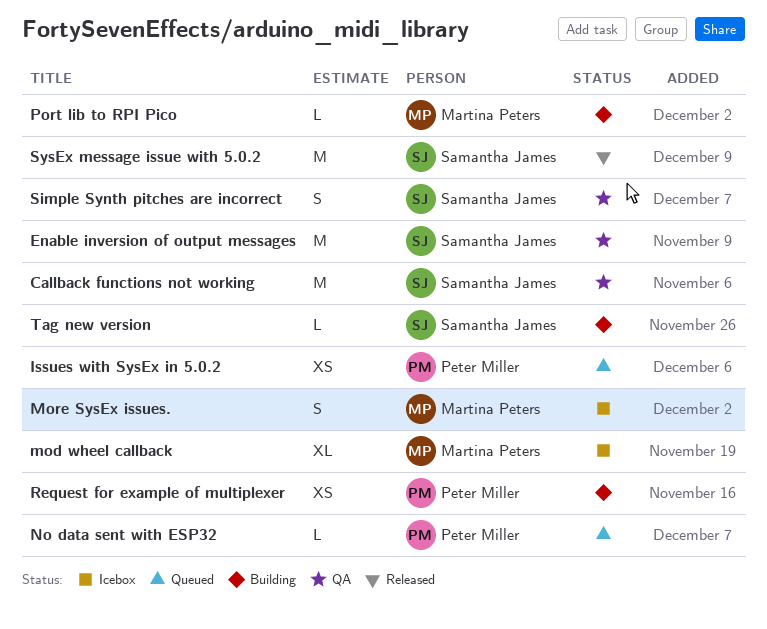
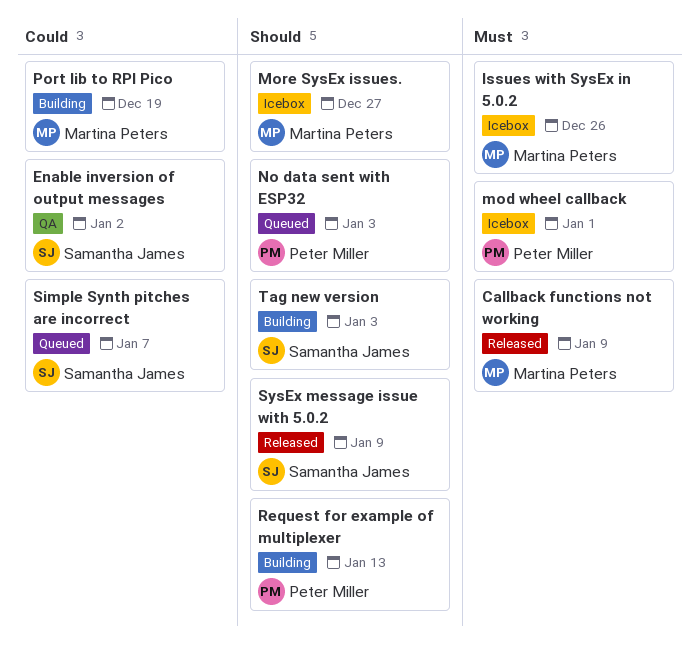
Callback functions not working, status: QA -> Released
Callback functions not working, owner: Samantha James -> Martina Peters
Issues with SysEx in 5.0.2, status: Queued -> Icebox
Issues with SysEx in 5.0.2, owner: Peter Miller -> Martina Peters
mod wheel callback, owner: Martina Peters -> Peter Miller
Simple Synth pitches are incorrect, status: QA -> Queued

